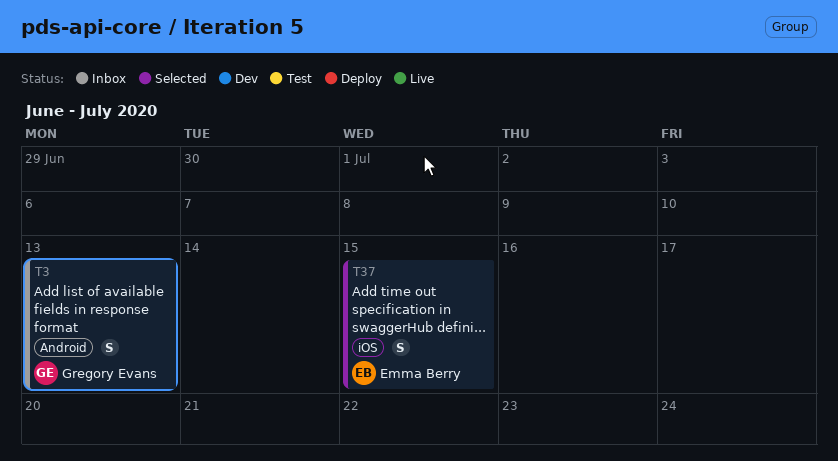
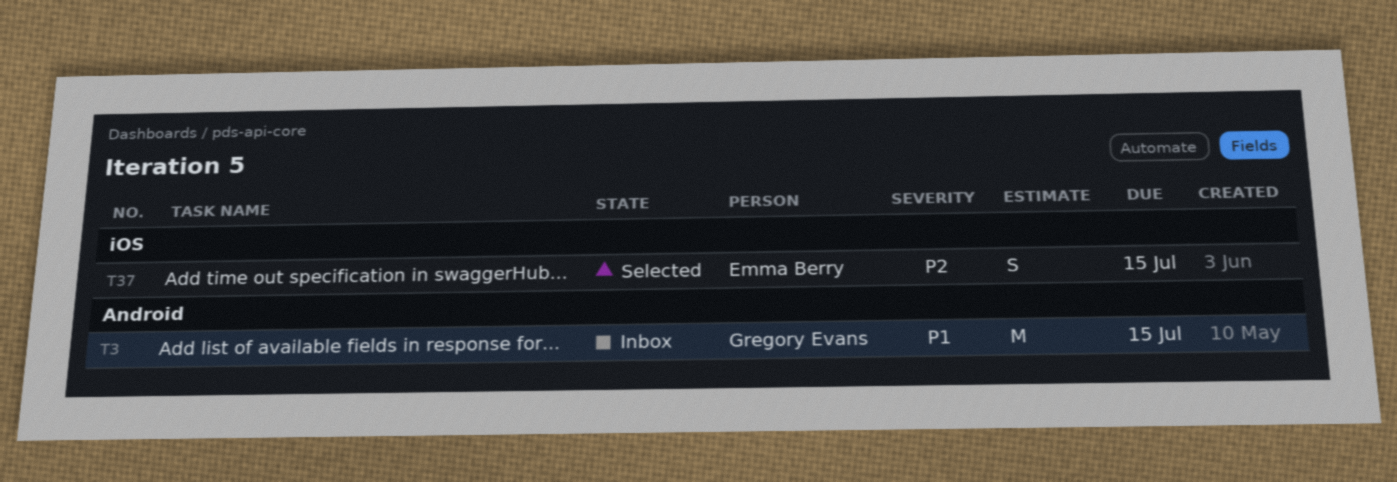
T3, estimate: S -> M
T3, due: Jul 13 -> Jul 15

